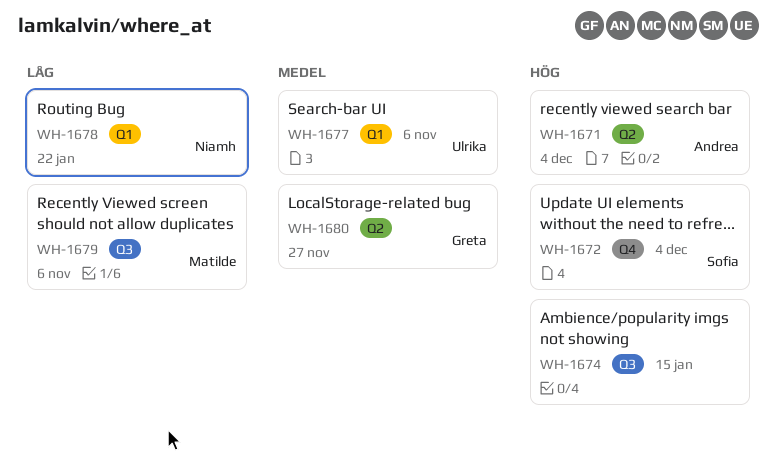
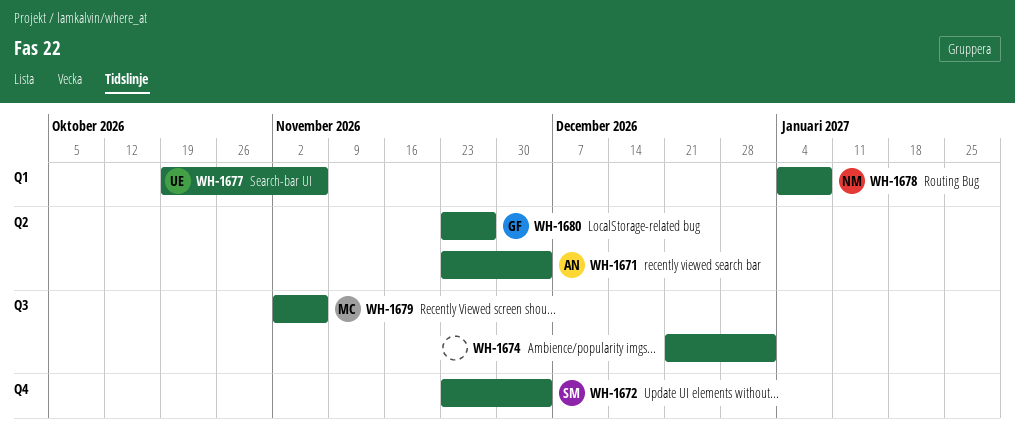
WH-1674, due: Jan 15 -> Jan 1
WH-1678, due: Jan 22 -> Jan 8

